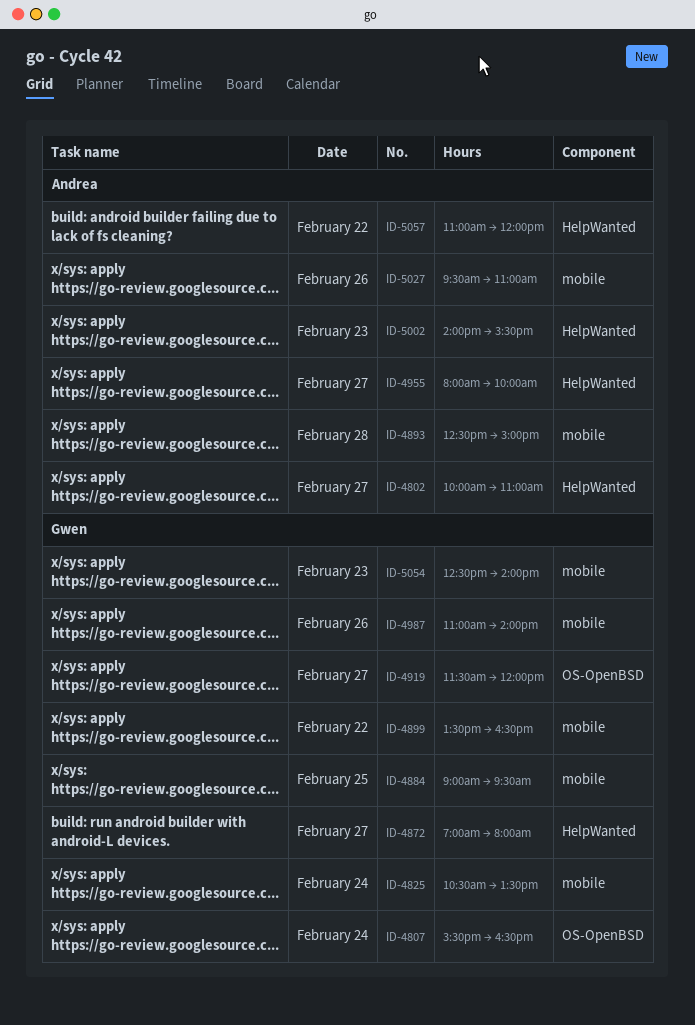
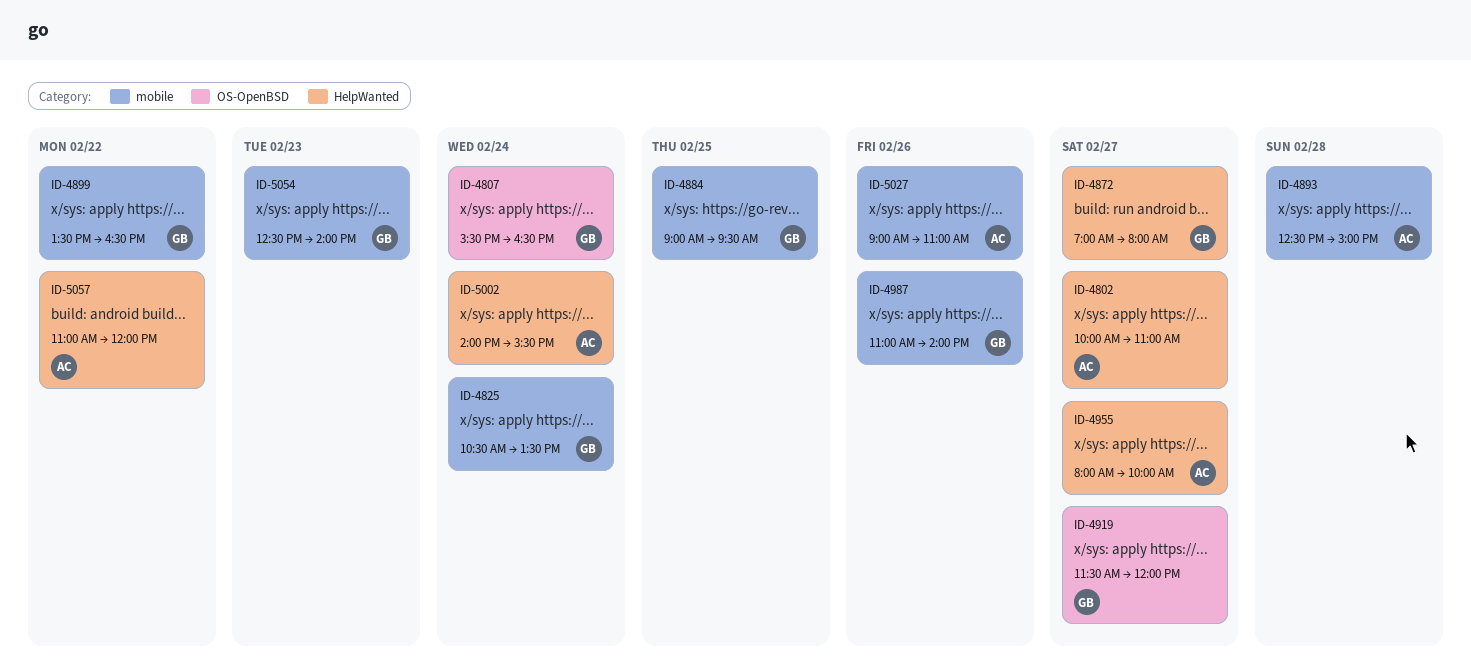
ID-5002, day: Feb 23 -> Feb 24
ID-5027, begins: 09:30 -> 09:00

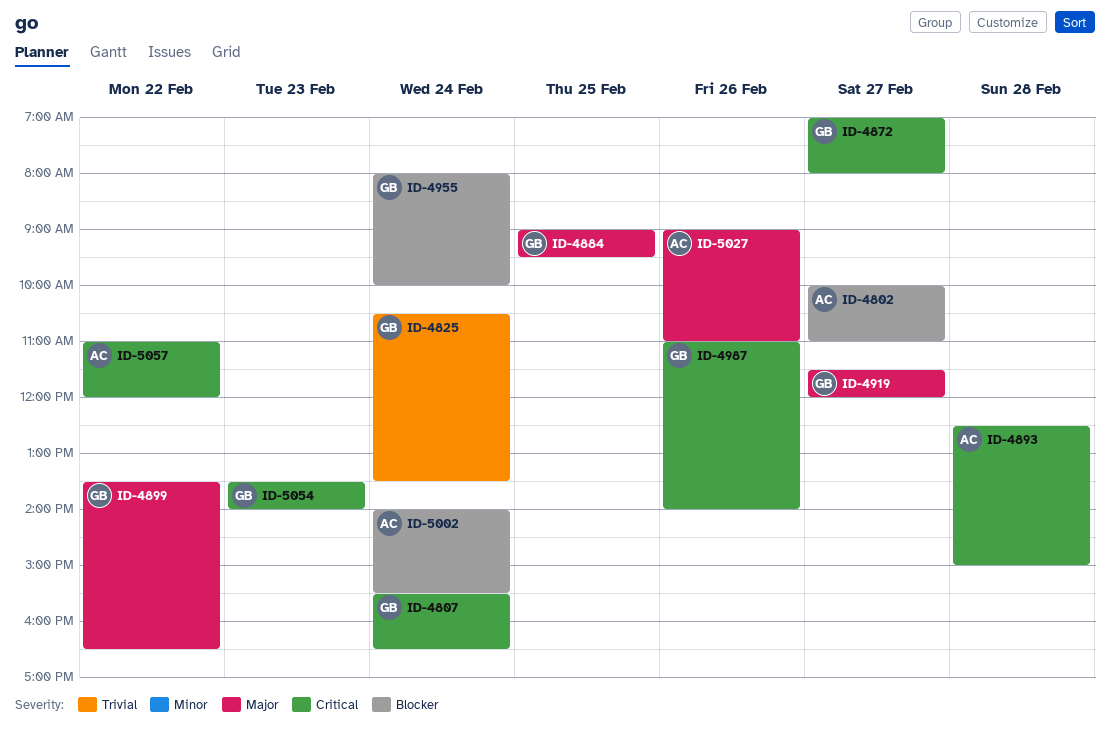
ID-4955, owner: AC -> GB
ID-4955, day: Feb 27 -> Feb 24
ID-5054, begins: 12:30 -> 13:30

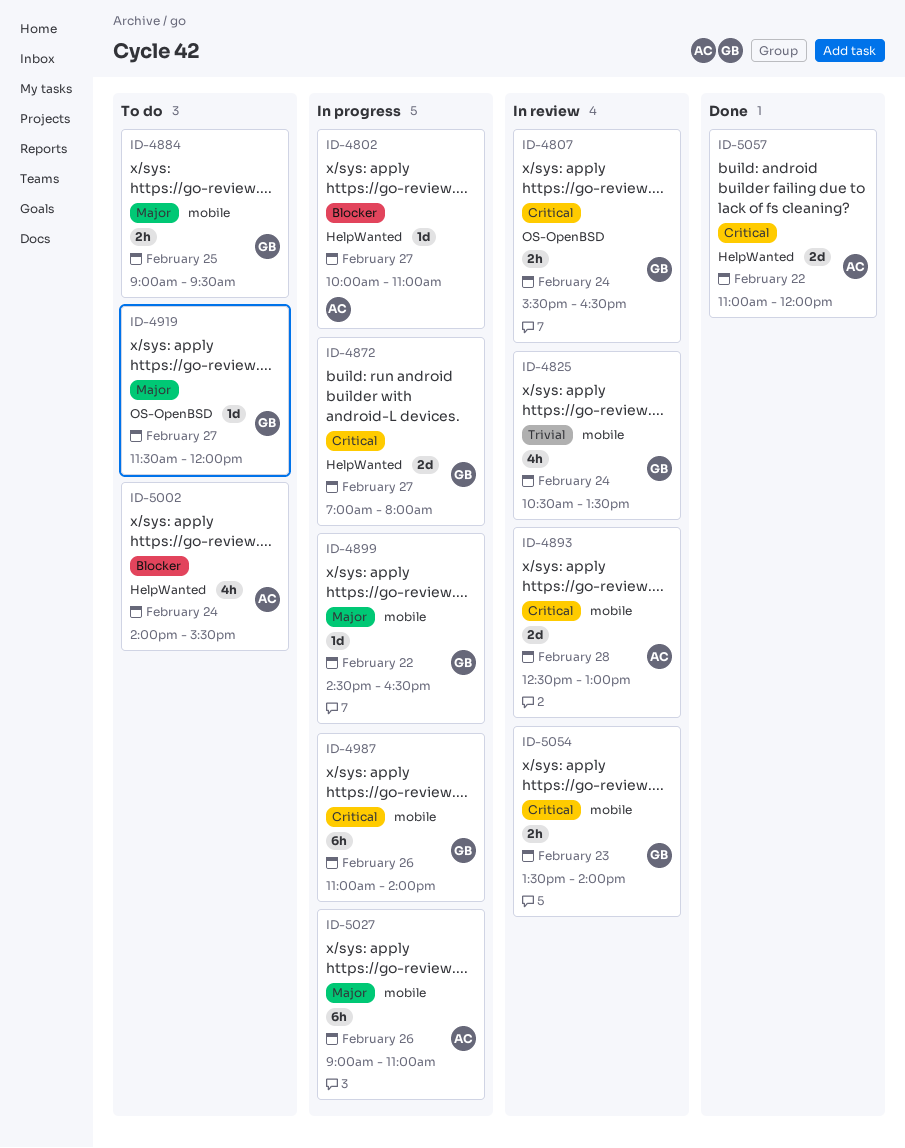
ID-4893, ends: 15:00 -> 13:00
ID-4899, begins: 13:30 -> 14:30
ID-4955: present -> none

